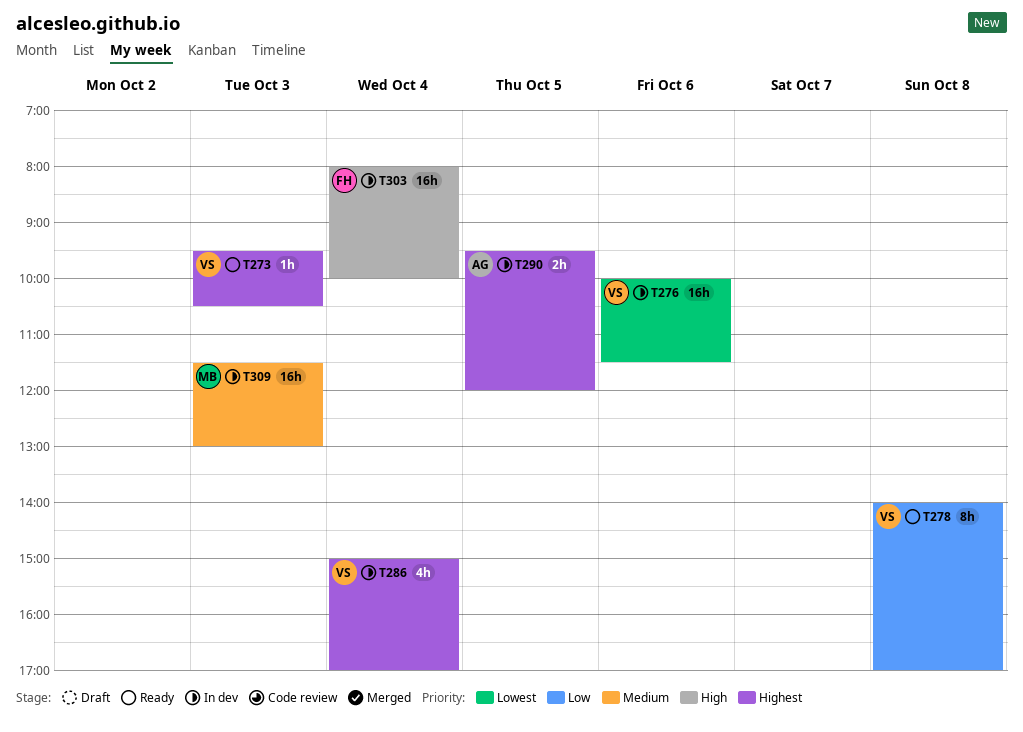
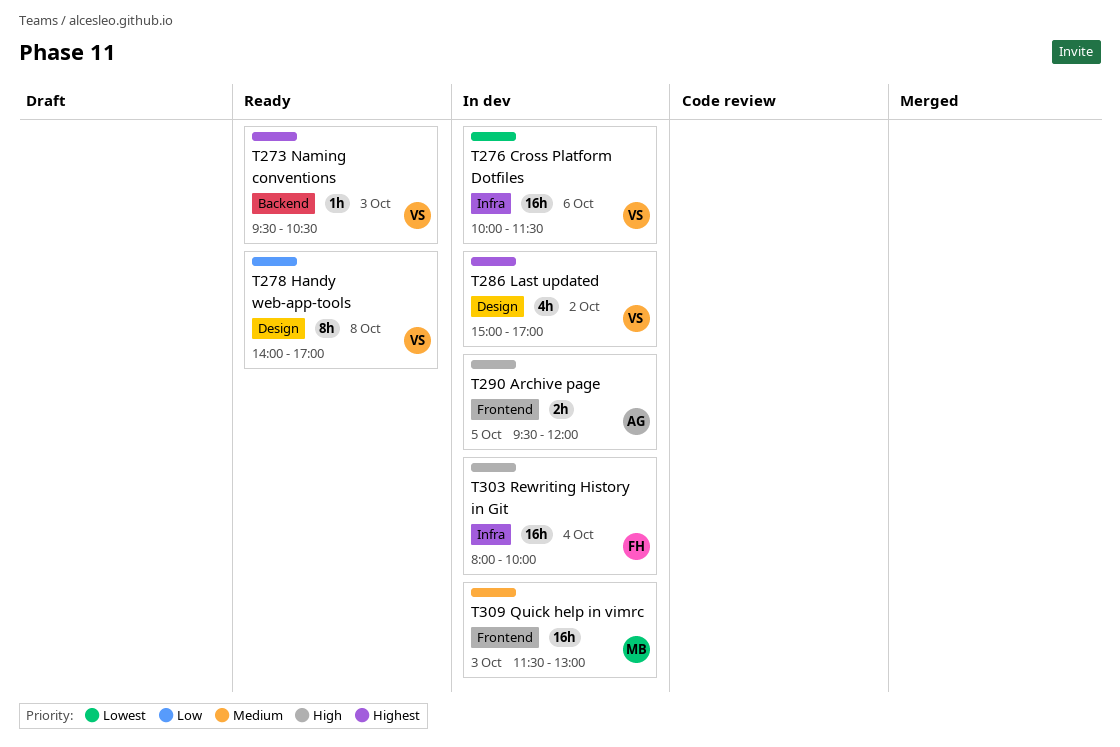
T286, day: Oct 4 -> Oct 2
T290, priority: Highest -> High

